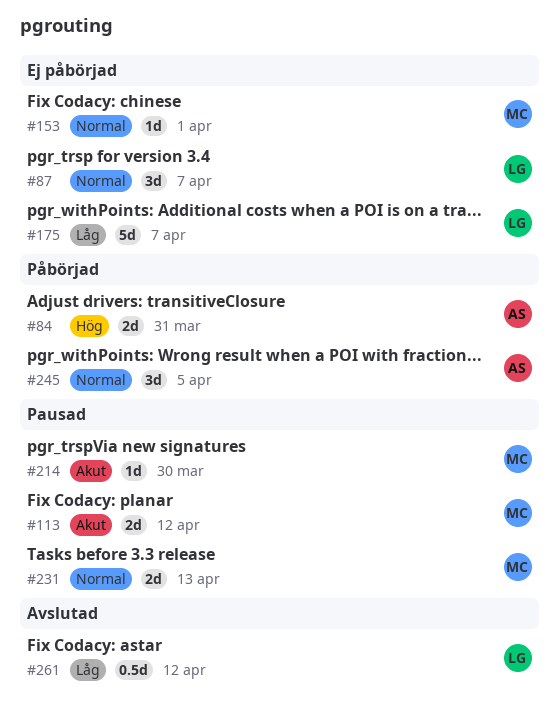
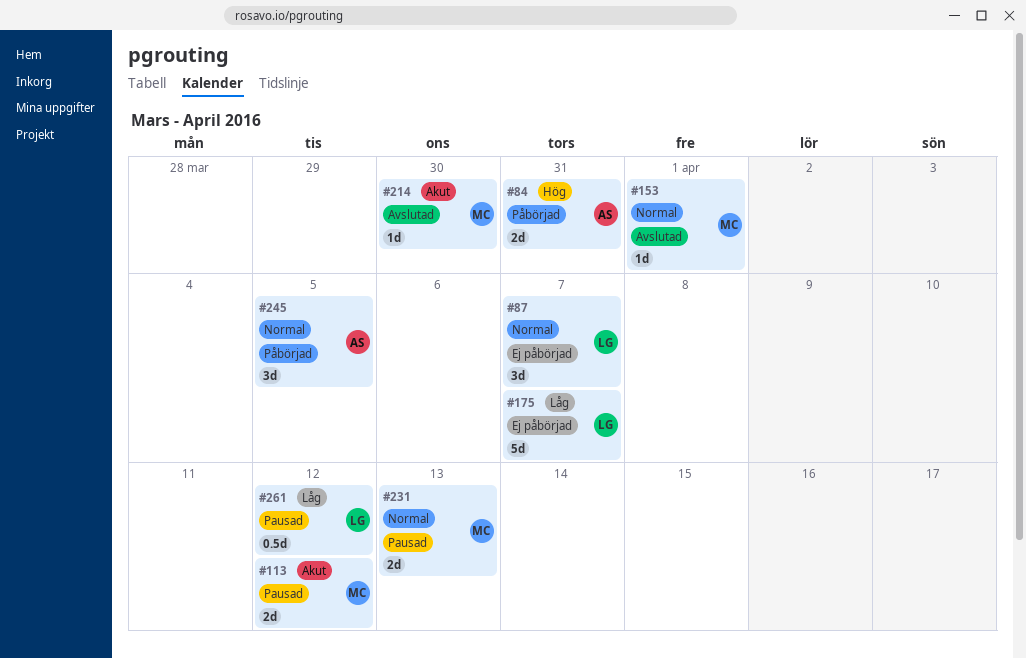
#153, status: Ej påbörjad -> Avslutad
#214, status: Pausad -> Avslutad
#261, status: Avslutad -> Pausad

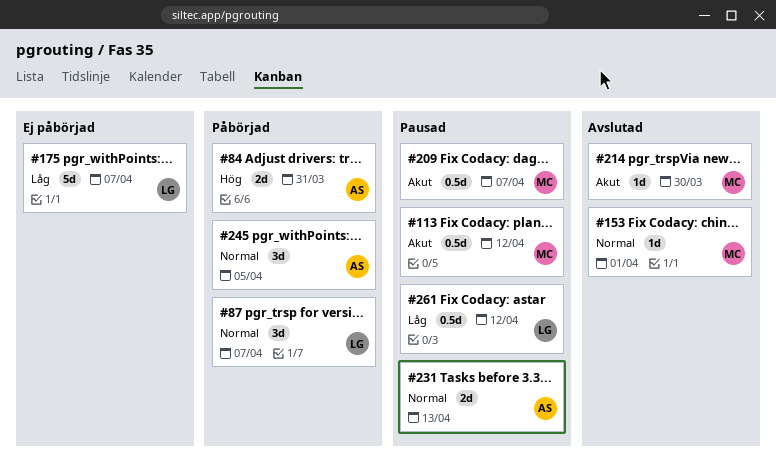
#87, status: Ej påbörjad -> Påbörjad
#113, estimate: 2d -> 0.5d
#209: none -> present
#231, owner: MC -> AS

